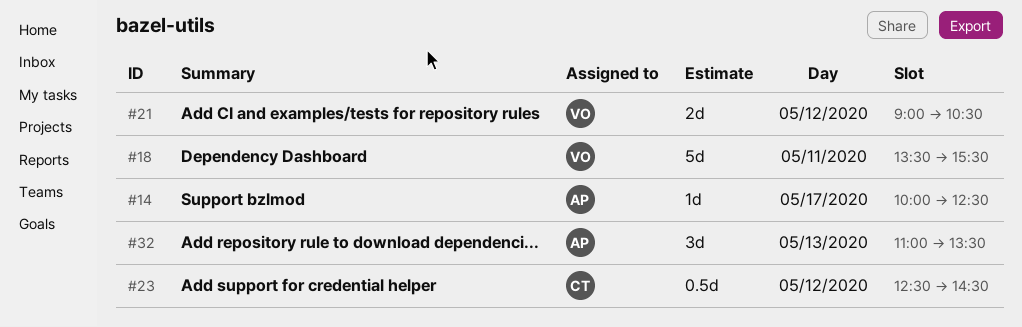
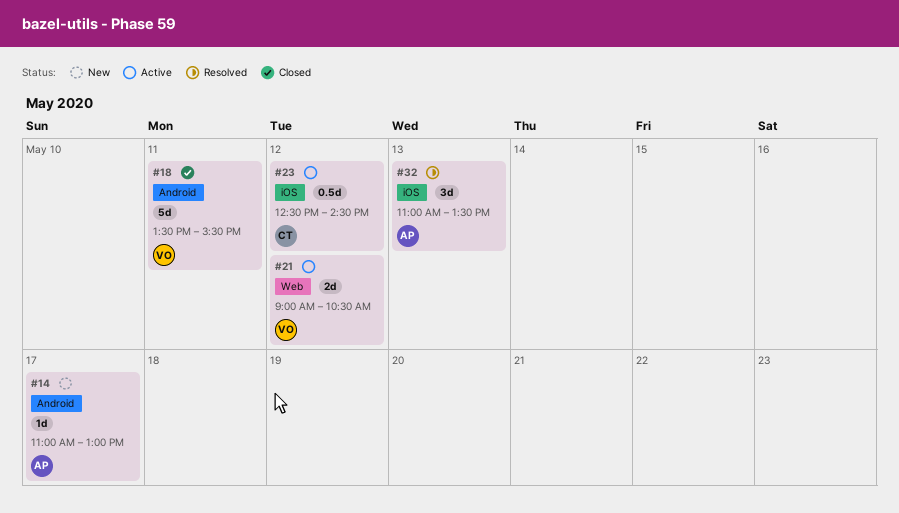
#14, begins: 10:00 -> 11:00
#14, ends: 12:30 -> 13:00

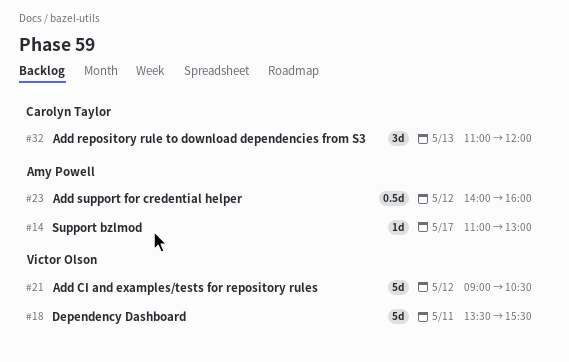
#21, estimate: 2d -> 5d
#23, owner: Carolyn Taylor -> Amy Powell
#23, begins: 12:30 -> 14:00
#23, ends: 14:30 -> 16:00
#32, owner: Amy Powell -> Carolyn Taylor
#32, ends: 13:30 -> 12:00

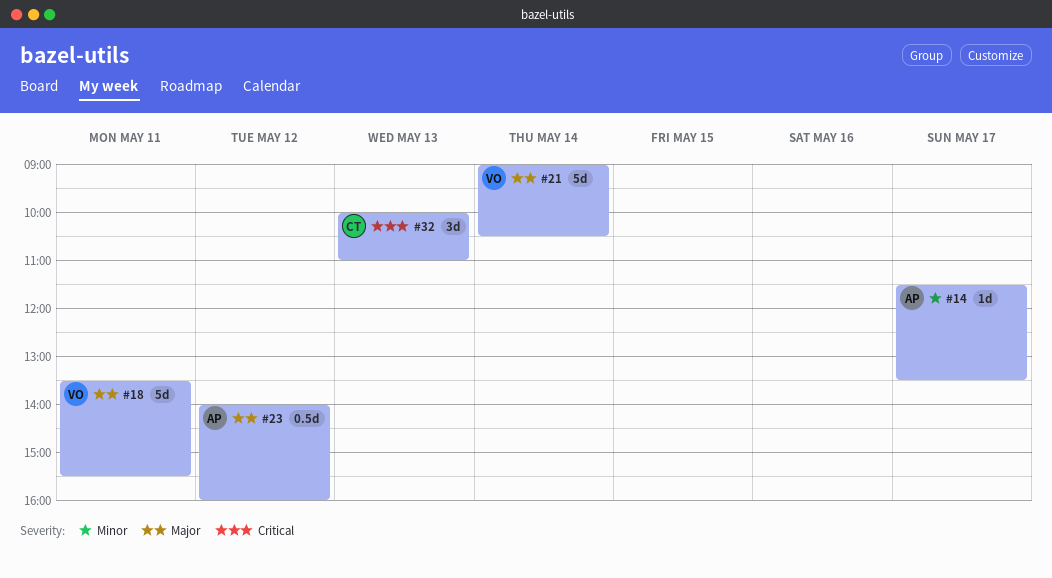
#14, begins: 11:00 -> 11:30
#14, ends: 13:00 -> 13:30
#21, day: May 12 -> May 14
#32, begins: 11:00 -> 10:00
#32, ends: 12:00 -> 11:00

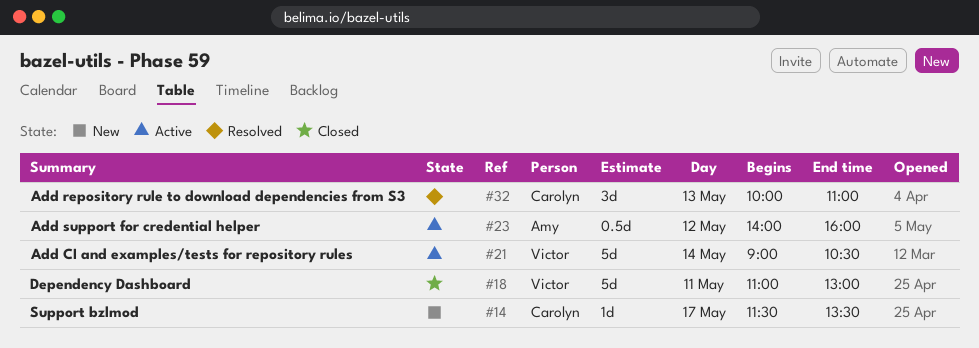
#14, owner: Amy -> Carolyn
#18, begins: 13:30 -> 11:00
#18, ends: 15:30 -> 13:00

